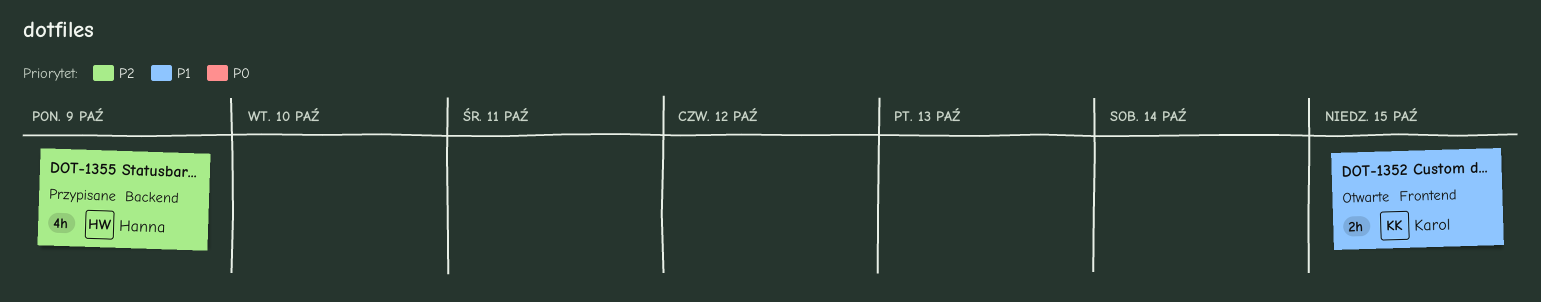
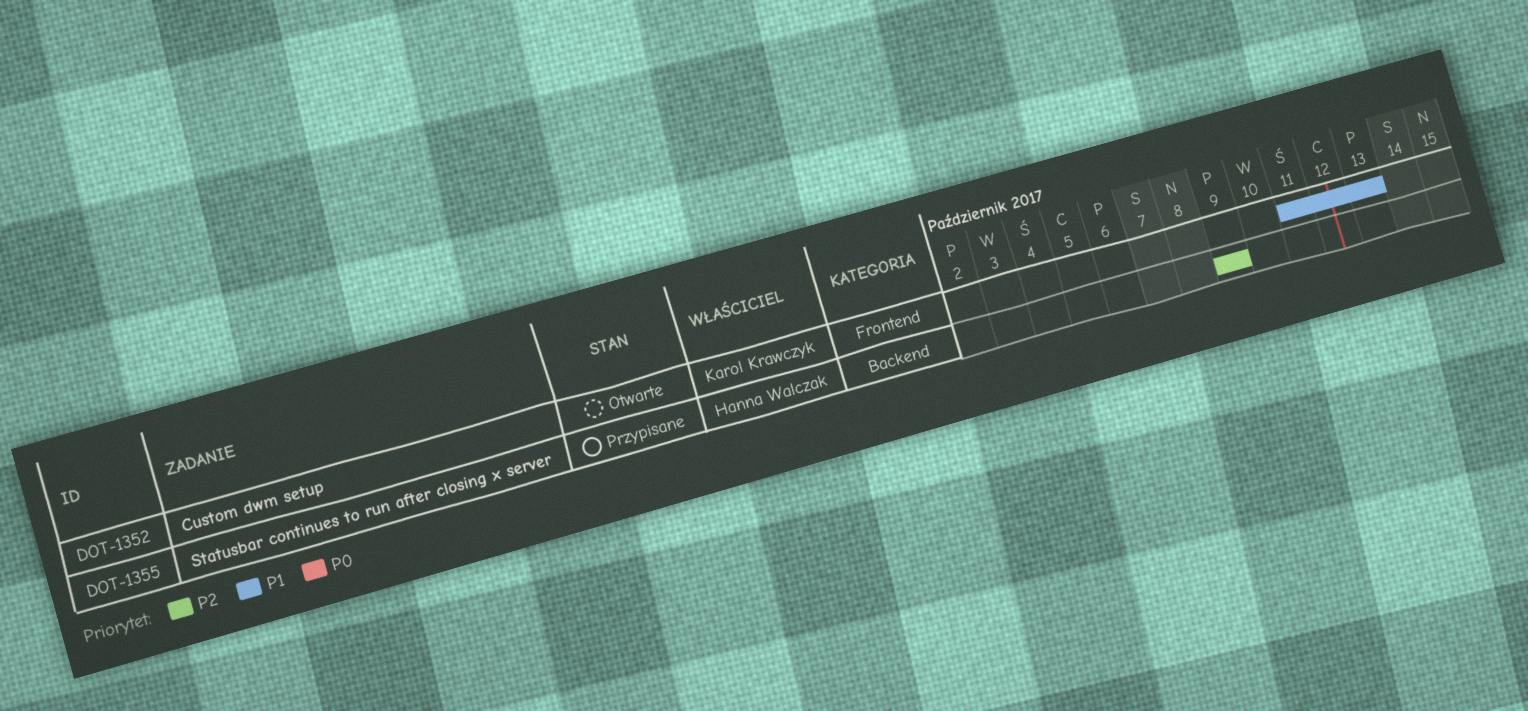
DOT-1352, due: Oct 15 -> Oct 13

